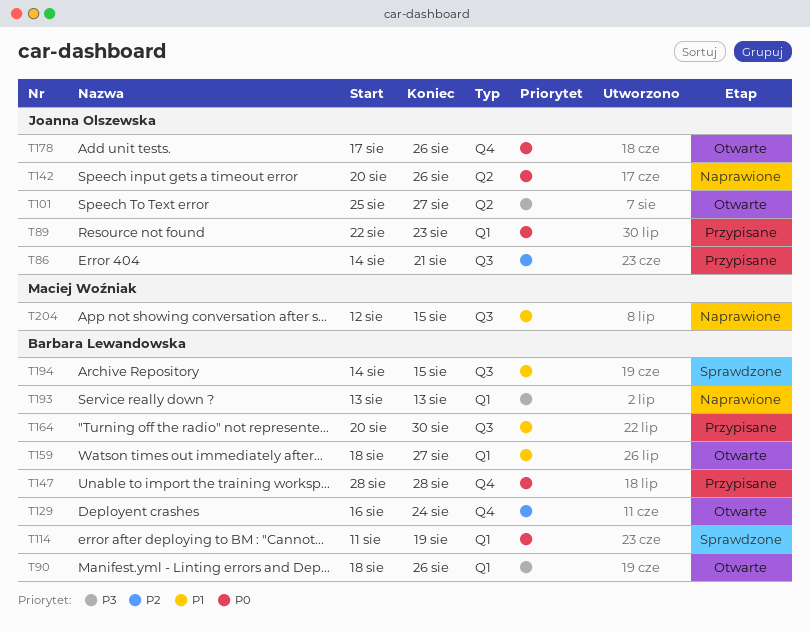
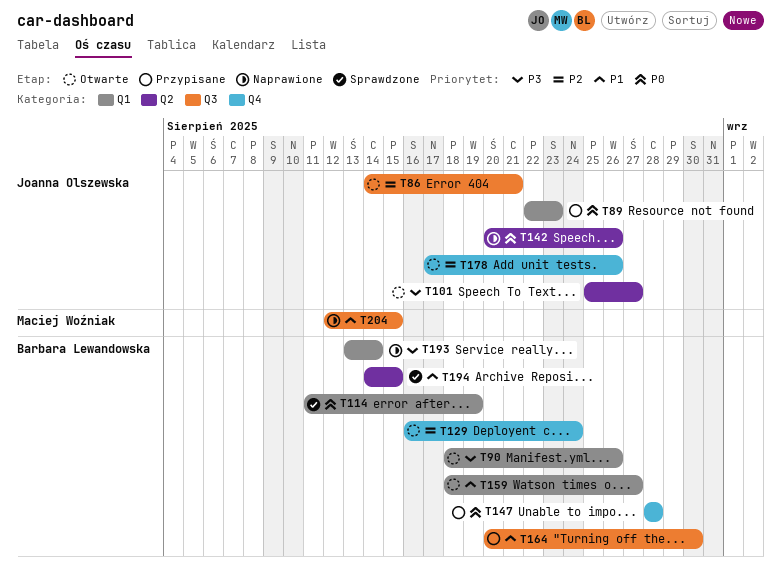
T86, status: Przypisane -> Otwarte
T178, priority: P0 -> P2
T193, due: Aug 13 -> Aug 14
T194, label: Q3 -> Q2

